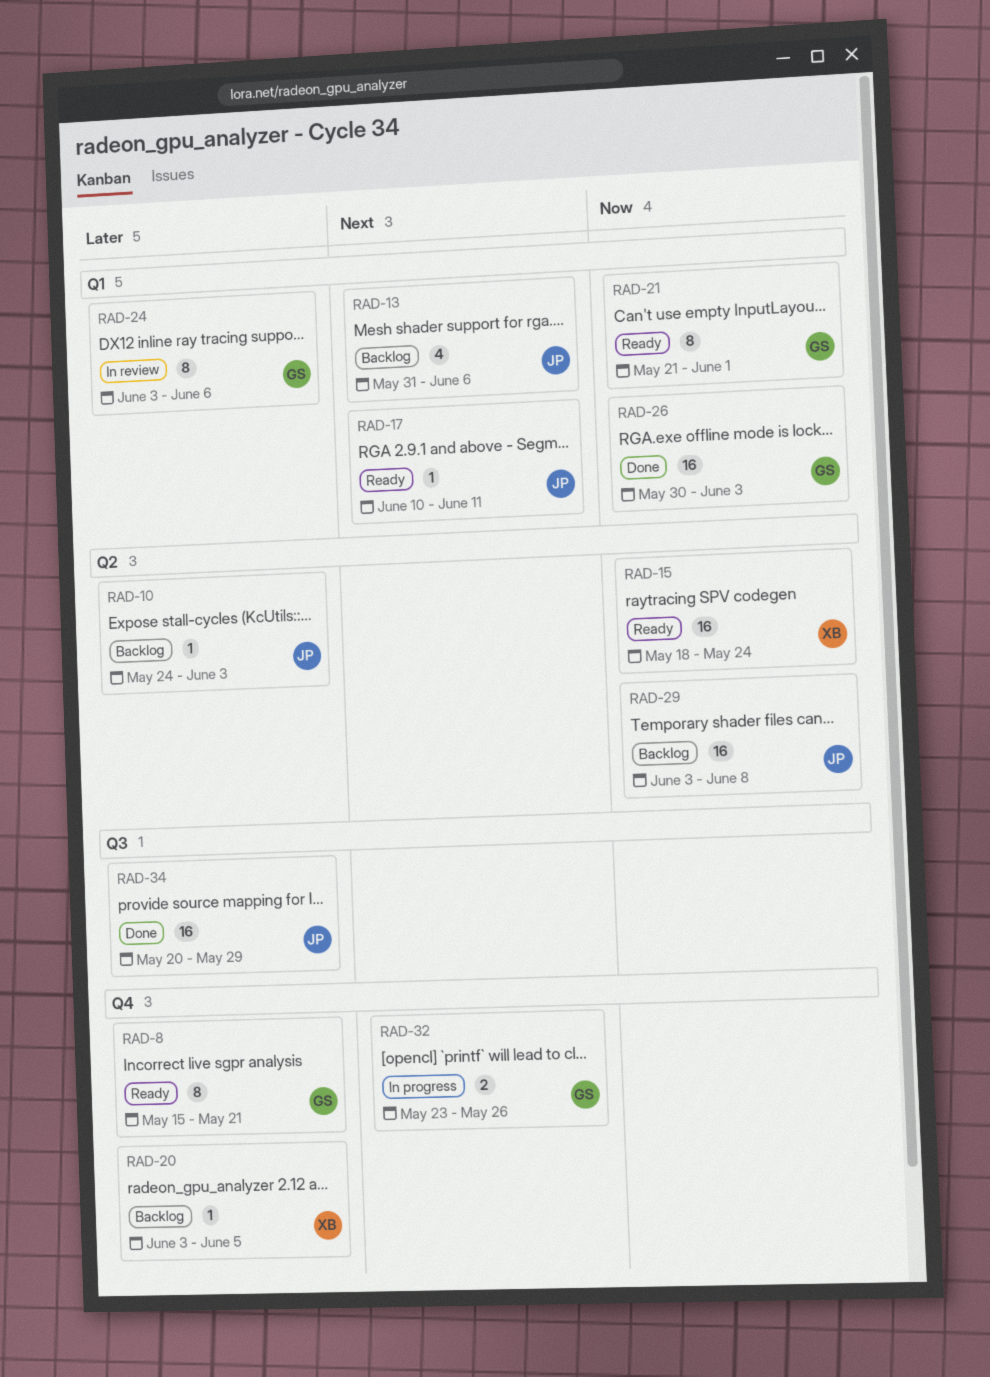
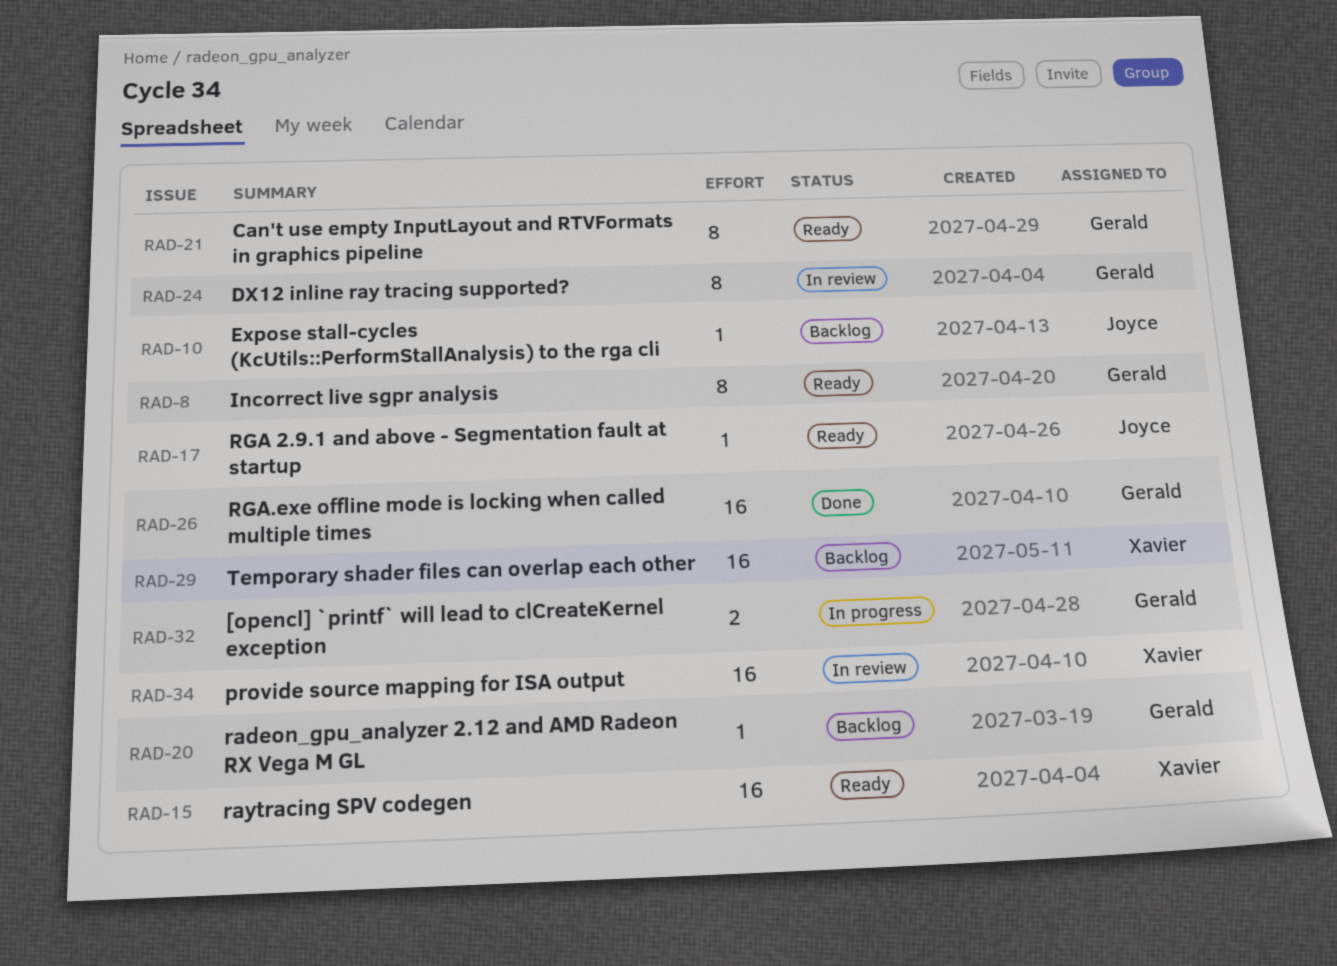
RAD-13: present -> none
RAD-20, owner: Xavier -> Gerald
RAD-29, owner: Joyce -> Xavier
RAD-34, status: Done -> In review
RAD-34, owner: Joyce -> Xavier

